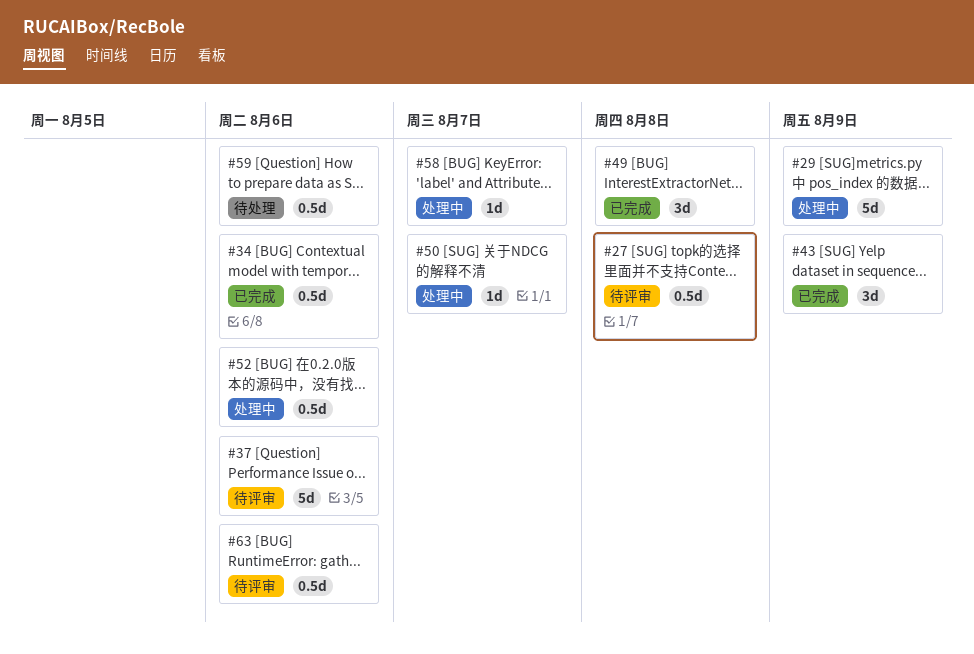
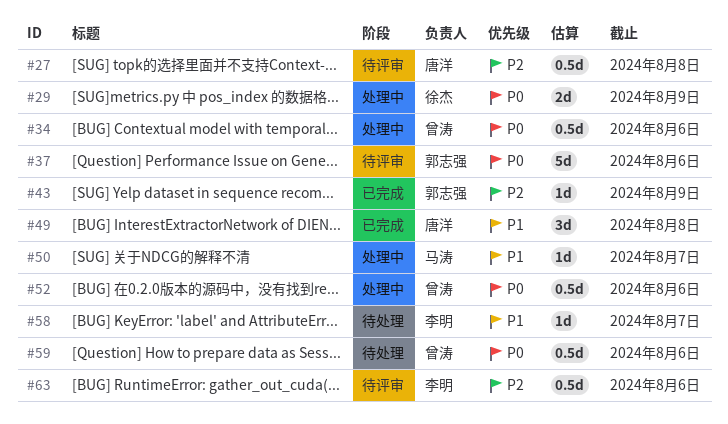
#29, estimate: 5d -> 2d
#34, status: 已完成 -> 处理中
#43, estimate: 3d -> 1d
#58, status: 处理中 -> 待处理

